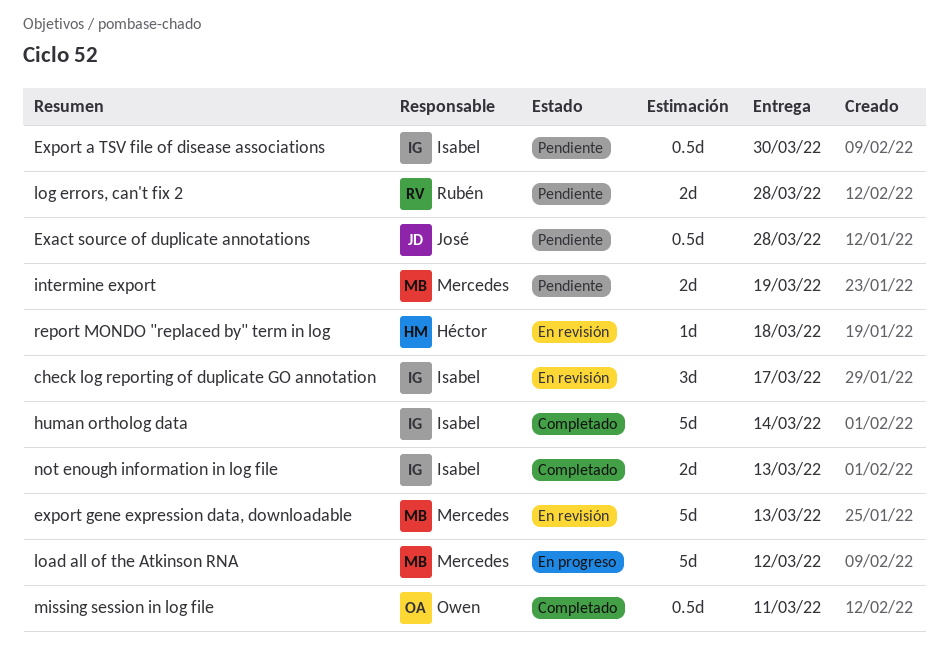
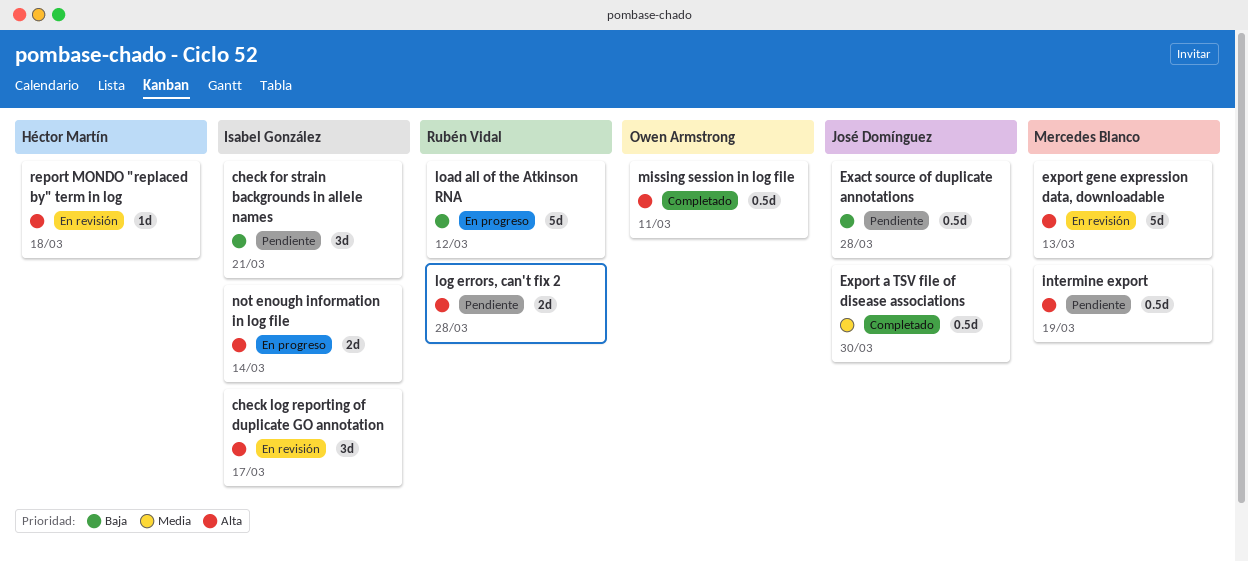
check for strain backgrounds in allele names: none -> present
Export a TSV file of disease associations, status: Pendiente -> Completado
Export a TSV file of disease associations, owner: Isabel González -> José Domínguez
human ortholog data: present -> none
intermine export, estimate: 2d -> 0.5d
load all of the Atkinson RNA, owner: Mercedes Blanco -> Rubén Vidal
not enough information in log file, status: Completado -> En progreso
not enough information in log file, due: Mar 13 -> Mar 14

